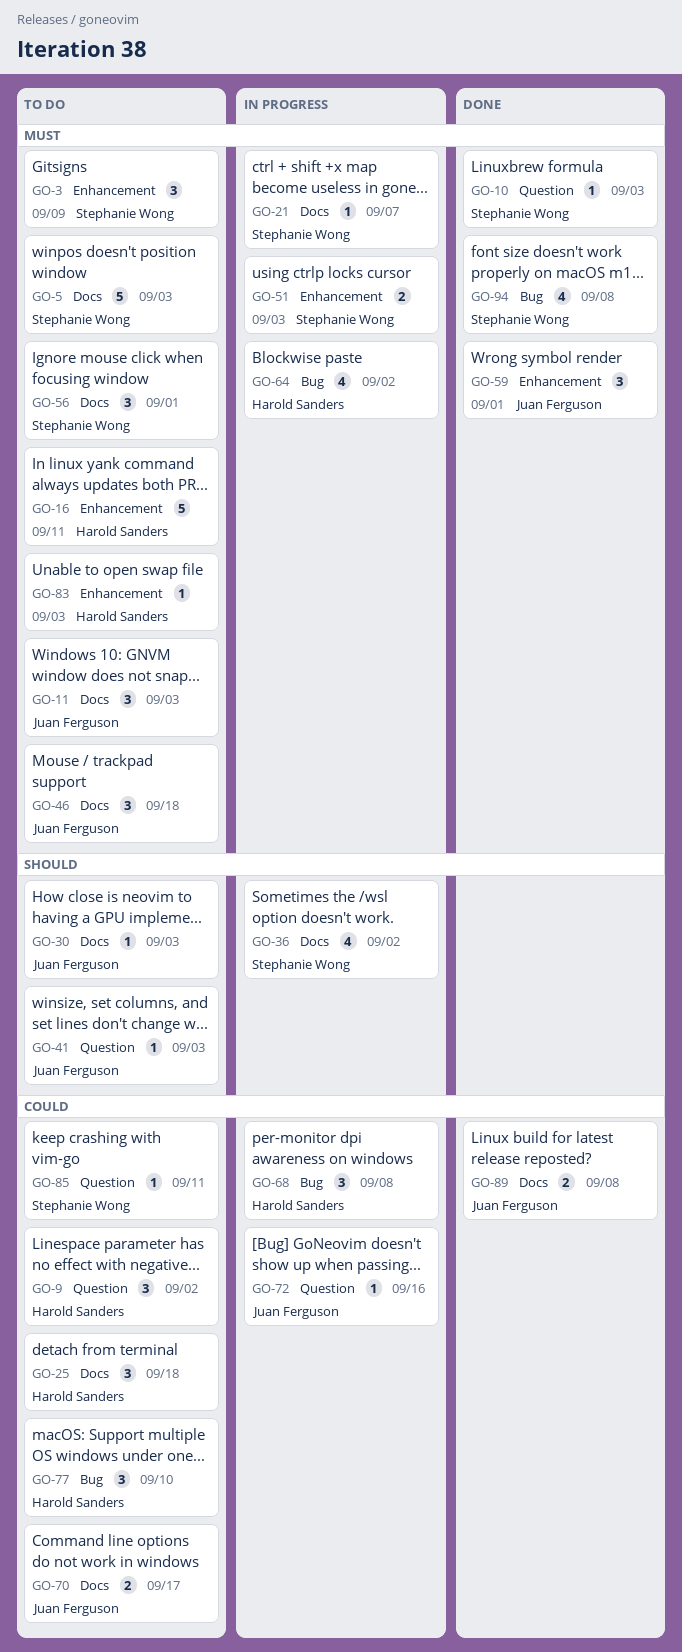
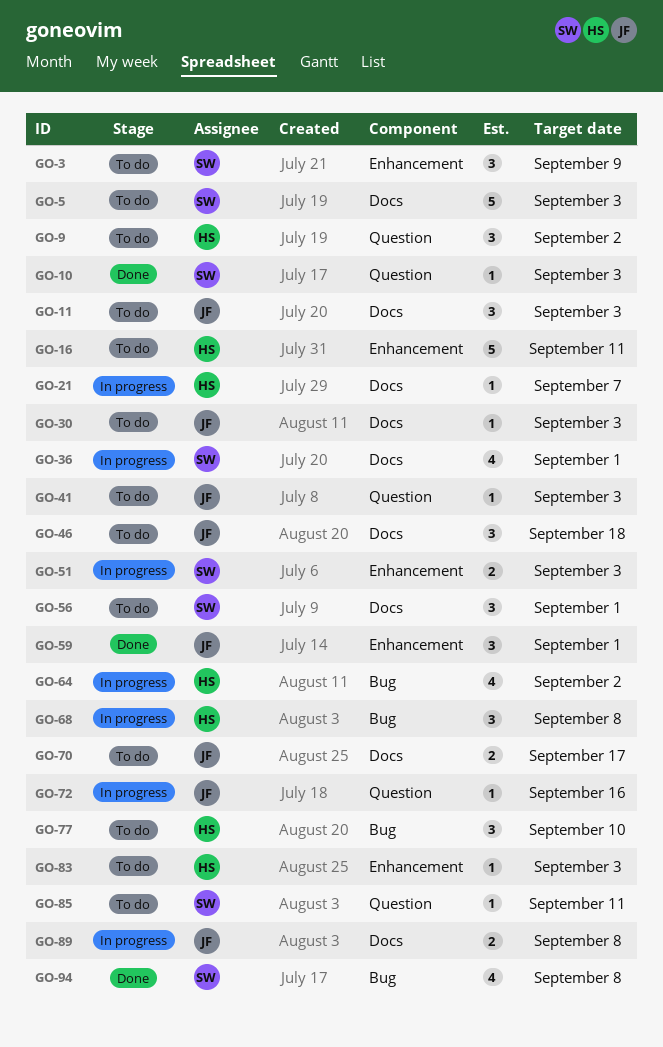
GO-21, owner: Stephanie Wong -> Harold Sanders
GO-25: present -> none
GO-36, due: Sep 2 -> Sep 1
GO-89, status: Done -> In progress

